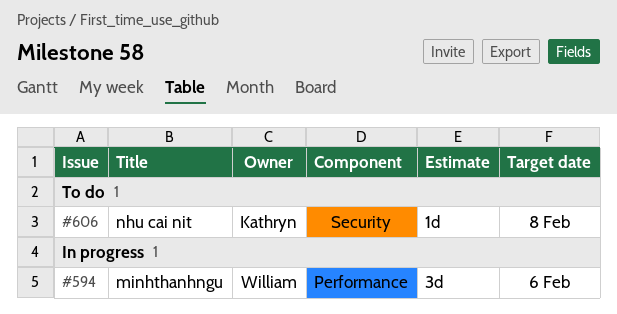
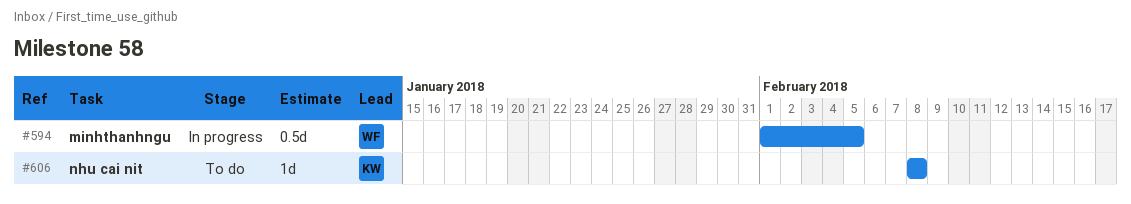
#594, estimate: 3d -> 0.5d
#594, due: Feb 6 -> Feb 5

